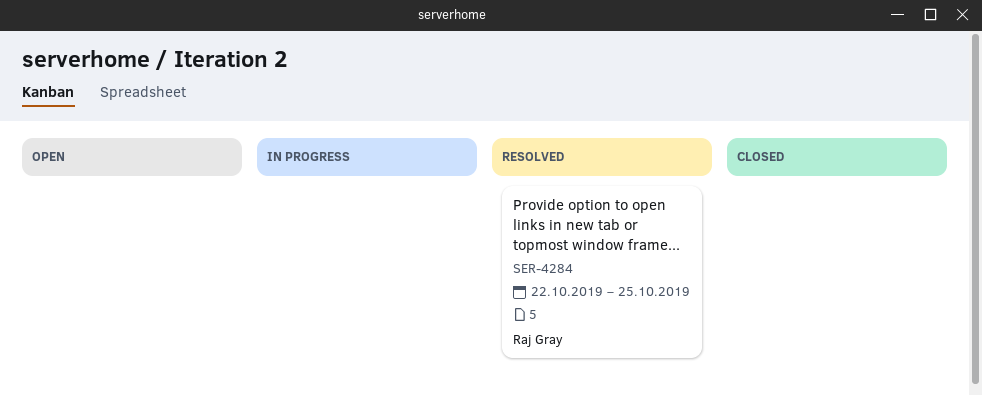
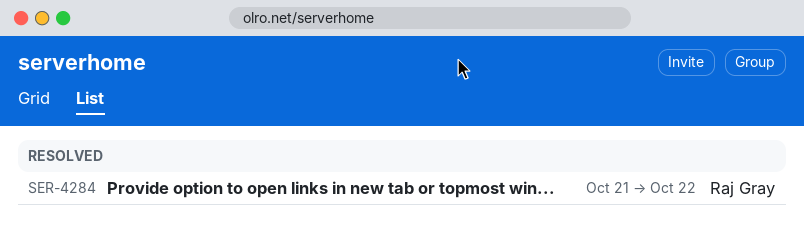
SER-4284, start: Oct 22 -> Oct 21
SER-4284, due: Oct 25 -> Oct 22

